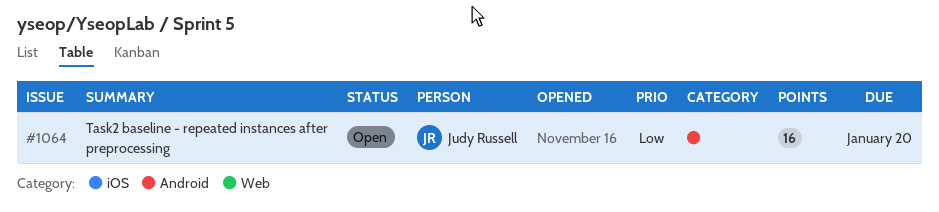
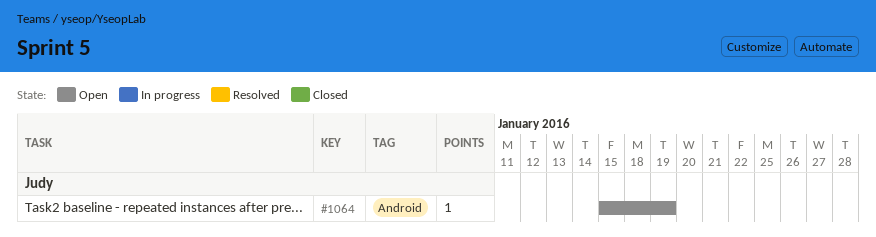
#1064, estimate: 16 -> 1
#1064, due: Jan 20 -> Jan 19

